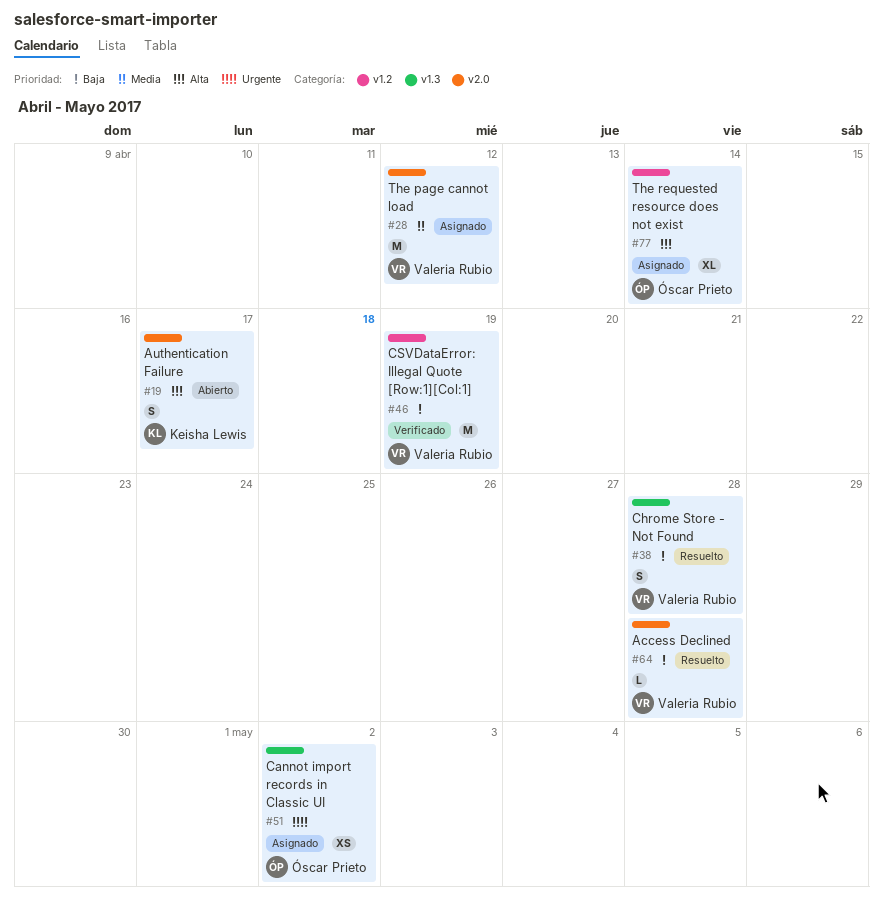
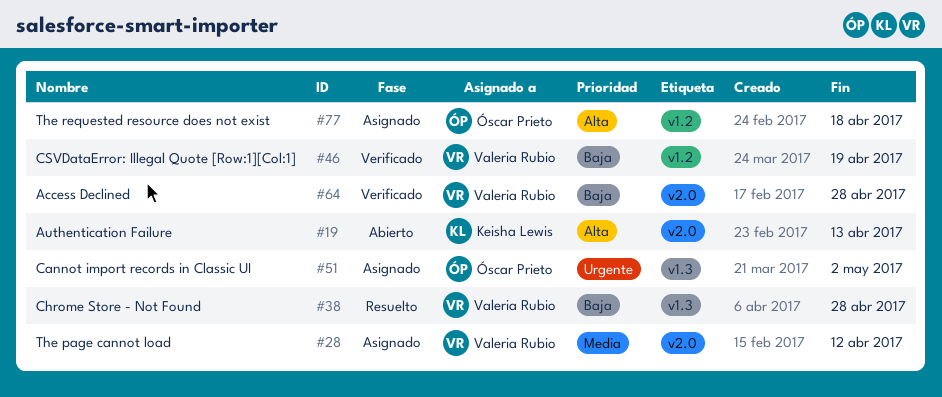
#19, due: Apr 17 -> Apr 13
#64, status: Resuelto -> Verificado
#77, due: Apr 14 -> Apr 18

